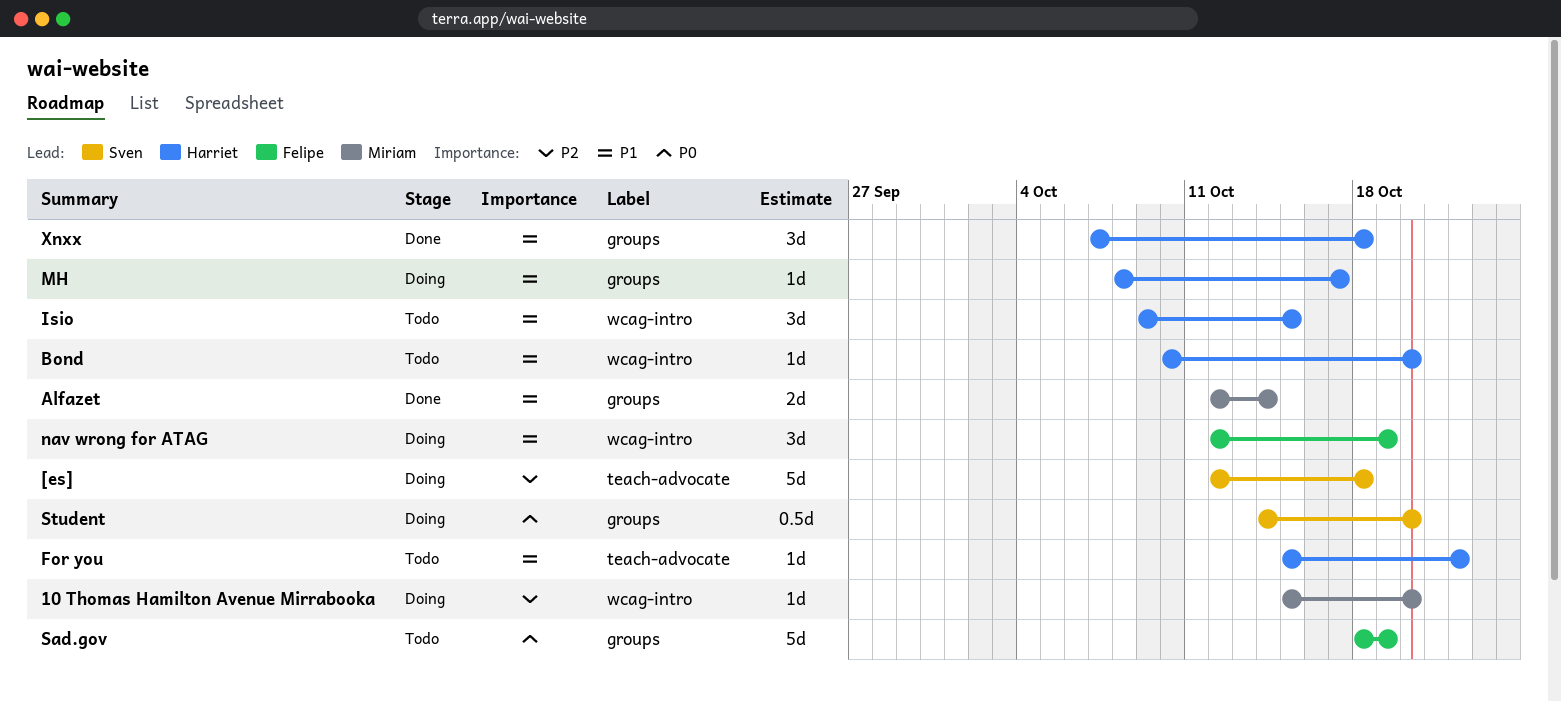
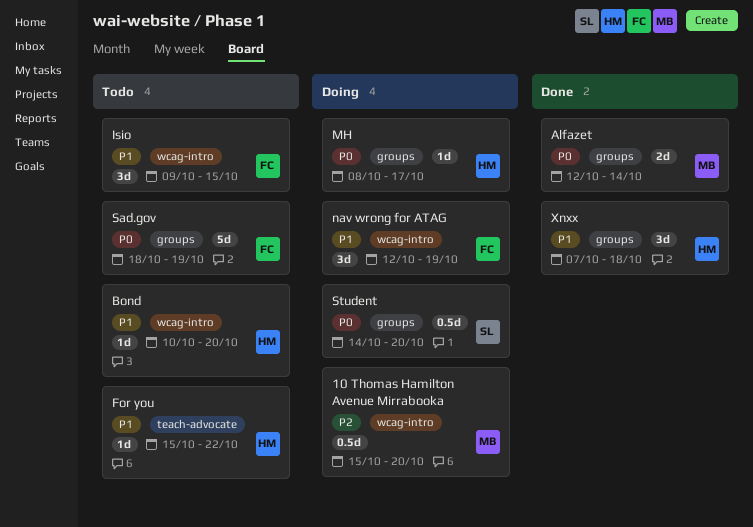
10 Thomas Hamilton Avenue Mirrabooka, estimate: 1d -> 0.5d
[es]: present -> none
Alfazet, priority: P1 -> P0
Isio, owner: Harriet -> Felipe
MH, priority: P1 -> P0

